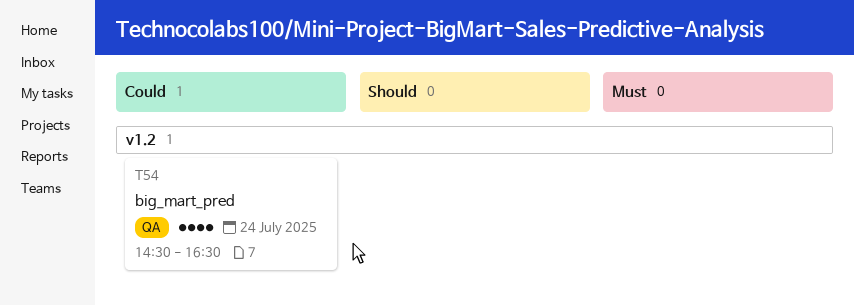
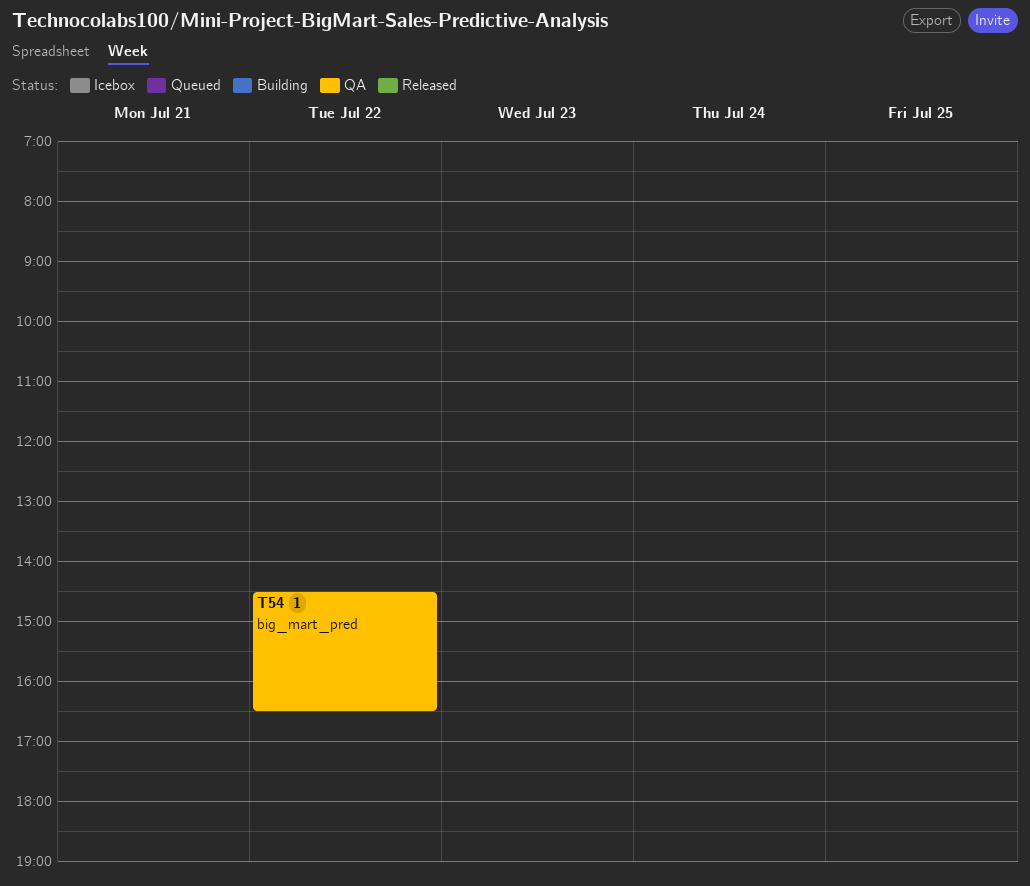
T54, estimate: 4 -> 1
T54, day: Jul 24 -> Jul 22

